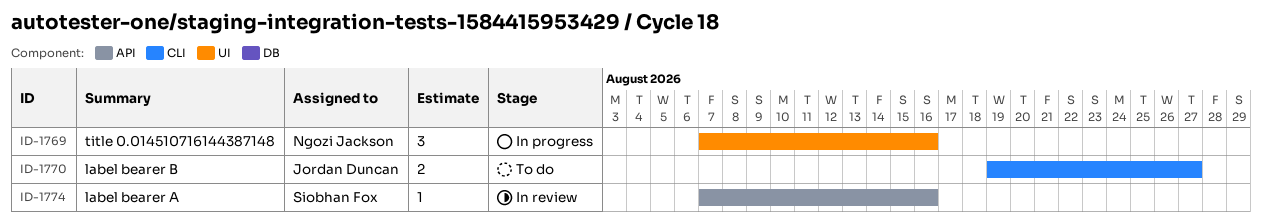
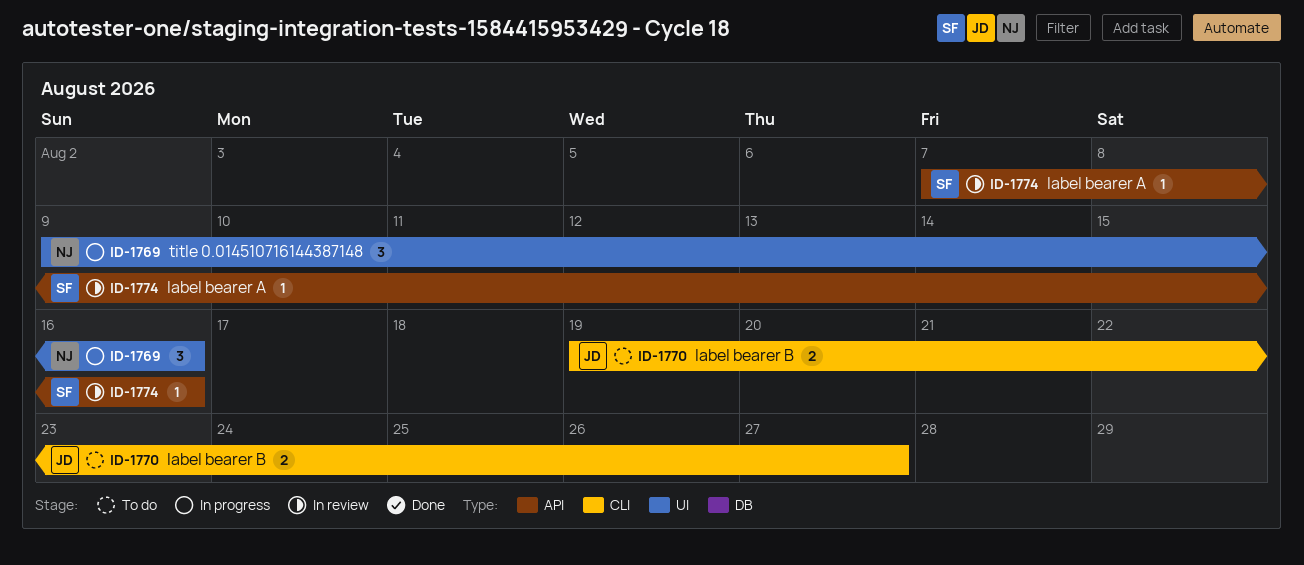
ID-1769, start: Aug 7 -> Aug 9

